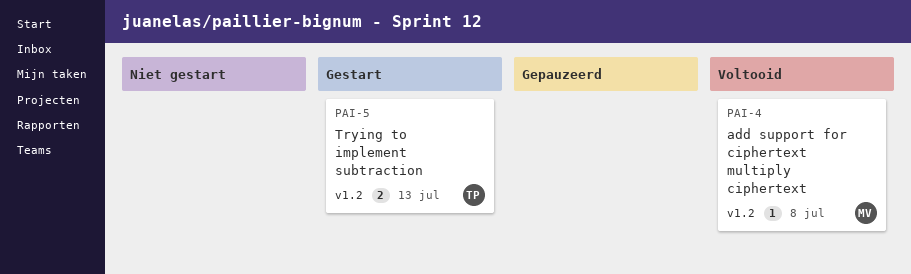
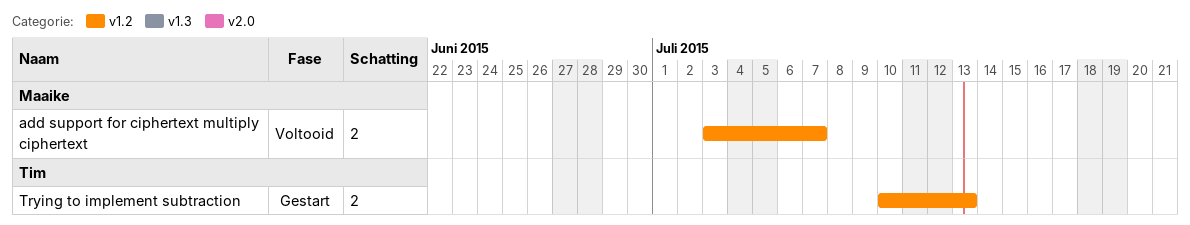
add support for ciphertext multiply ciphertext, estimate: 1 -> 2
add support for ciphertext multiply ciphertext, due: Jul 8 -> Jul 7

